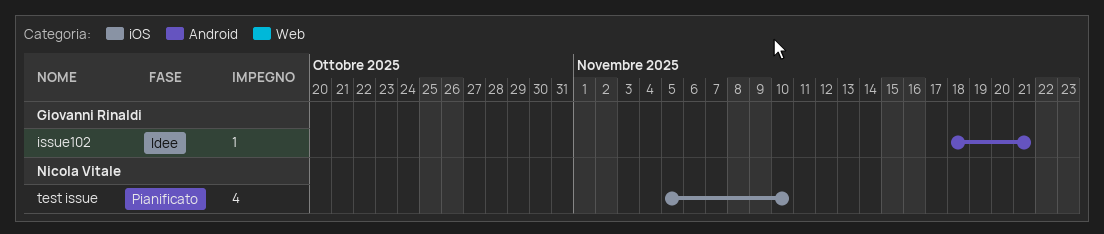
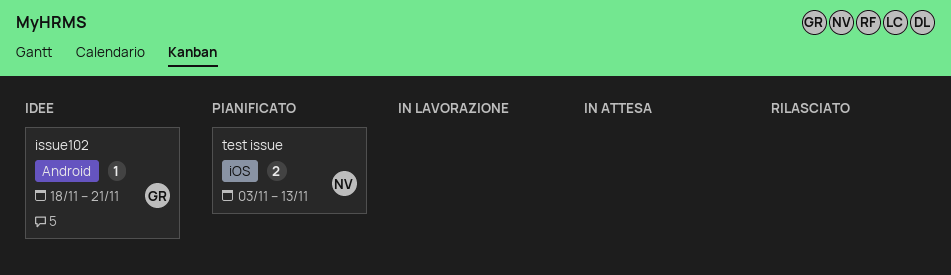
test issue, estimate: 4 -> 2
test issue, start: Nov 5 -> Nov 3
test issue, due: Nov 10 -> Nov 13

